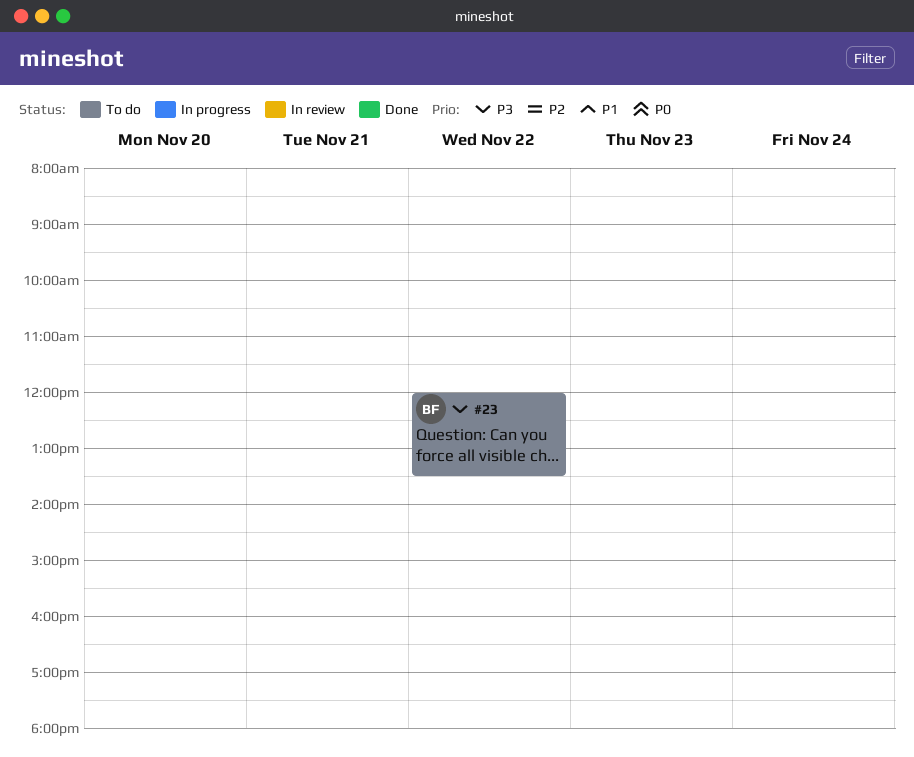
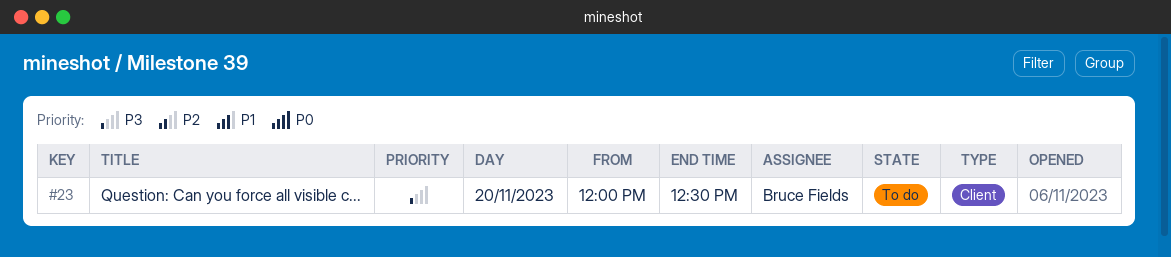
#23, day: Nov 22 -> Nov 20
#23, ends: 13:30 -> 12:30

